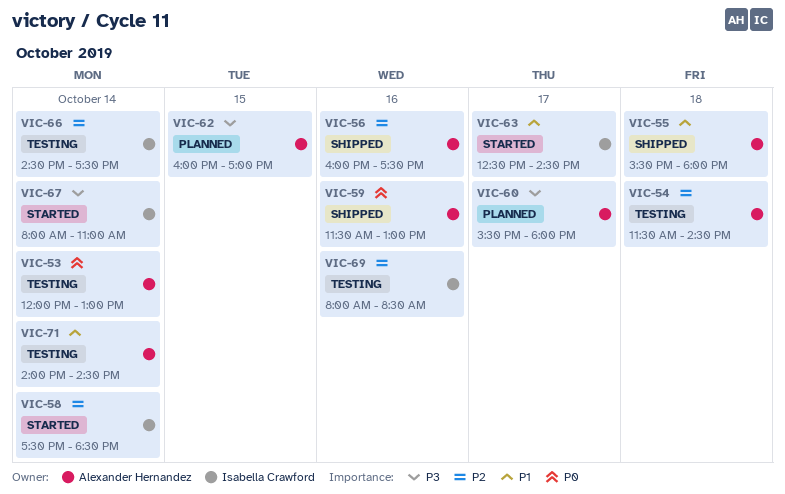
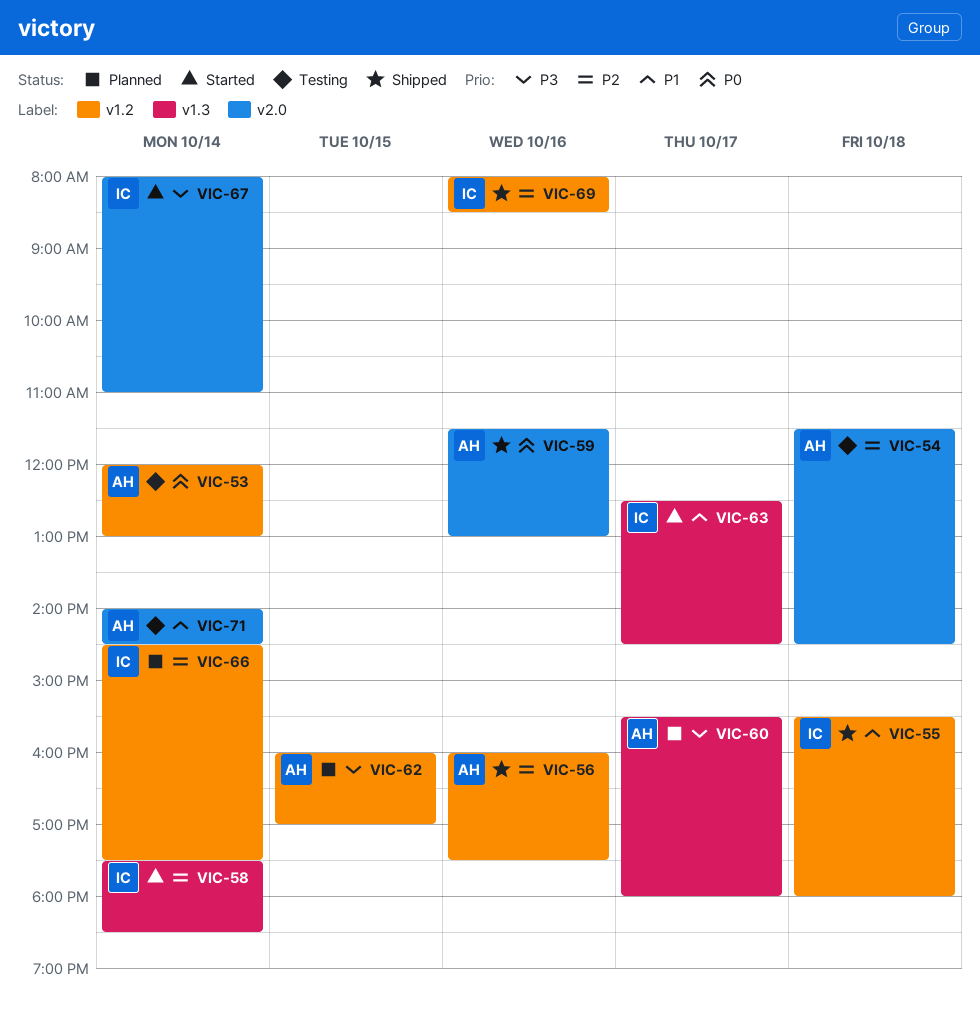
VIC-55, owner: Alexander Hernandez -> Isabella Crawford
VIC-66, status: Testing -> Planned
VIC-69, status: Testing -> Shipped

